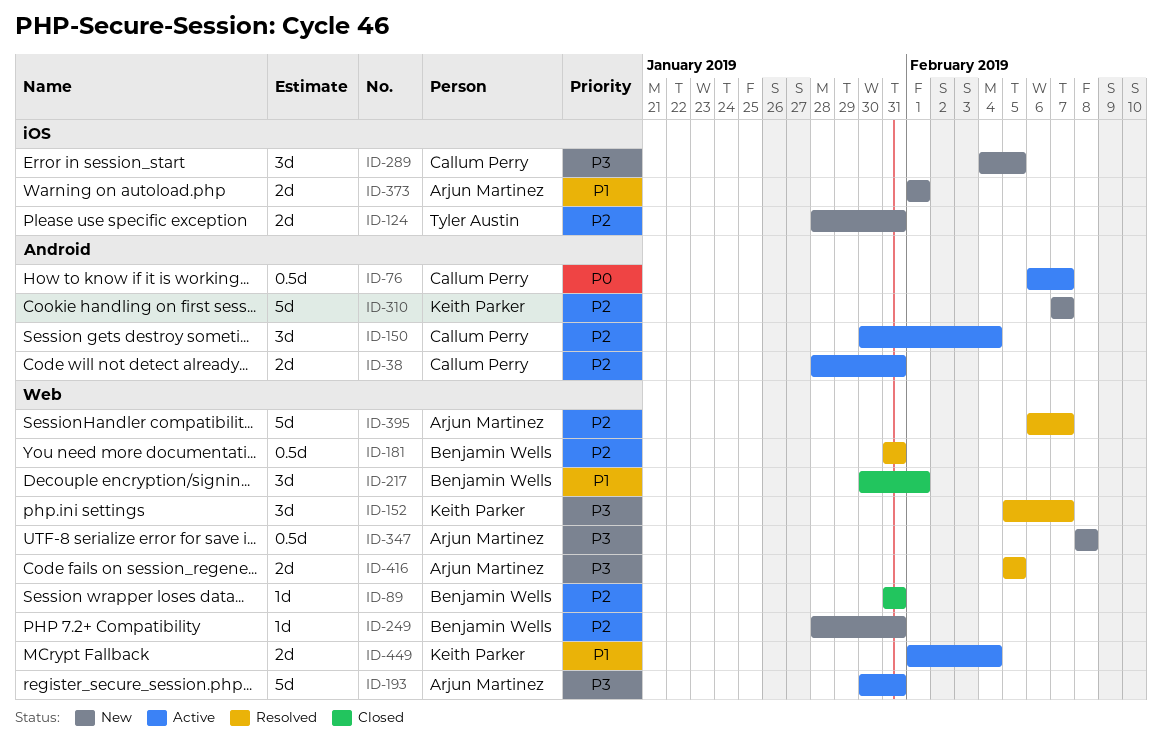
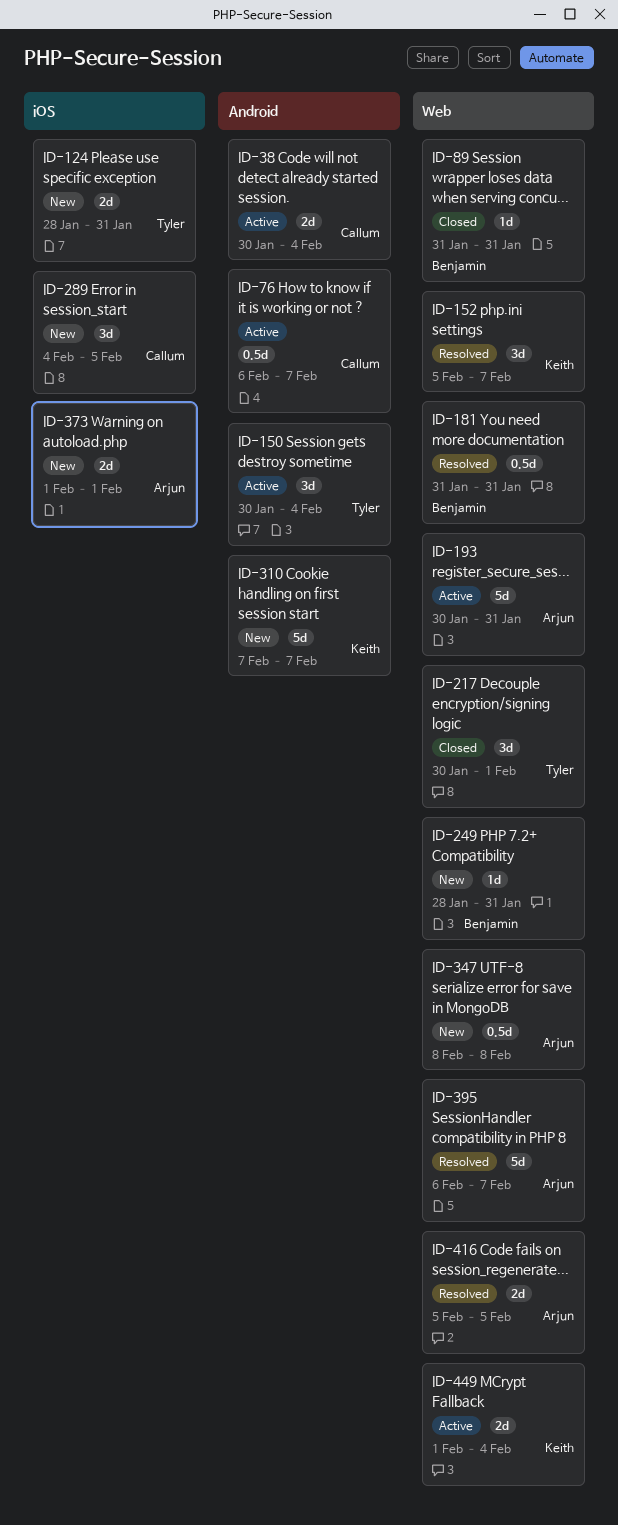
ID-38, start: Jan 28 -> Jan 30
ID-38, due: Jan 31 -> Feb 4
ID-150, owner: Callum Perry -> Tyler Austin
ID-217, owner: Benjamin Wells -> Tyler Austin

